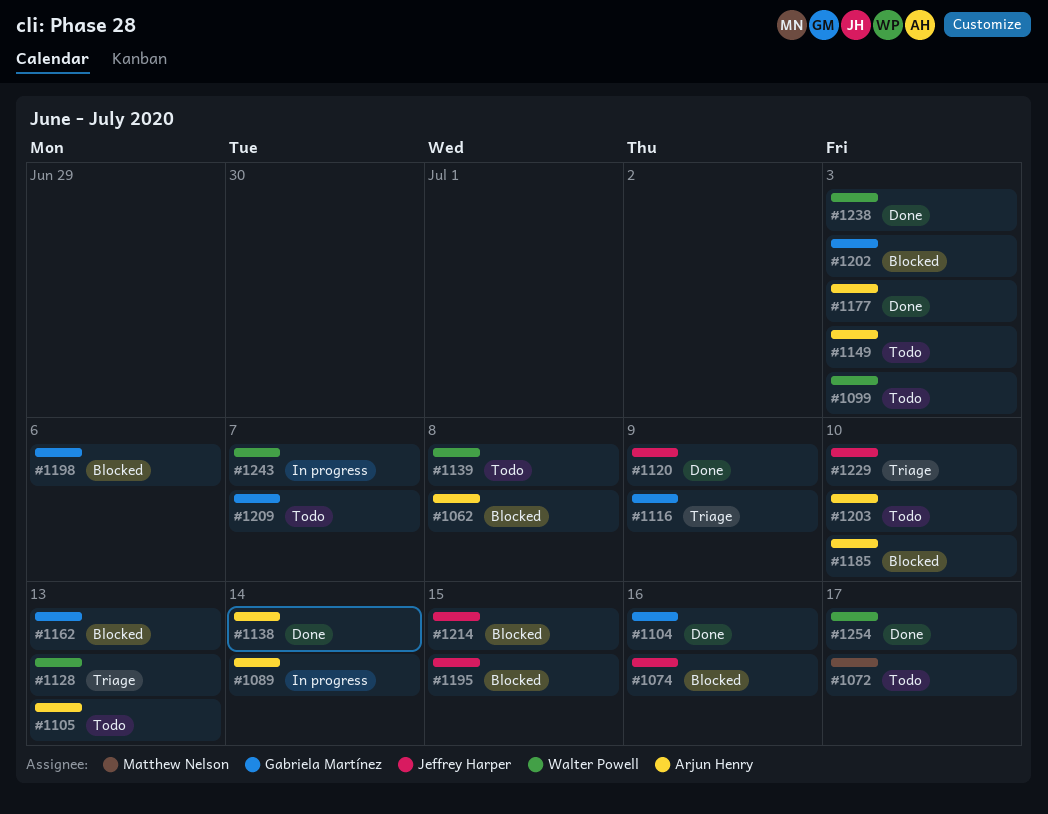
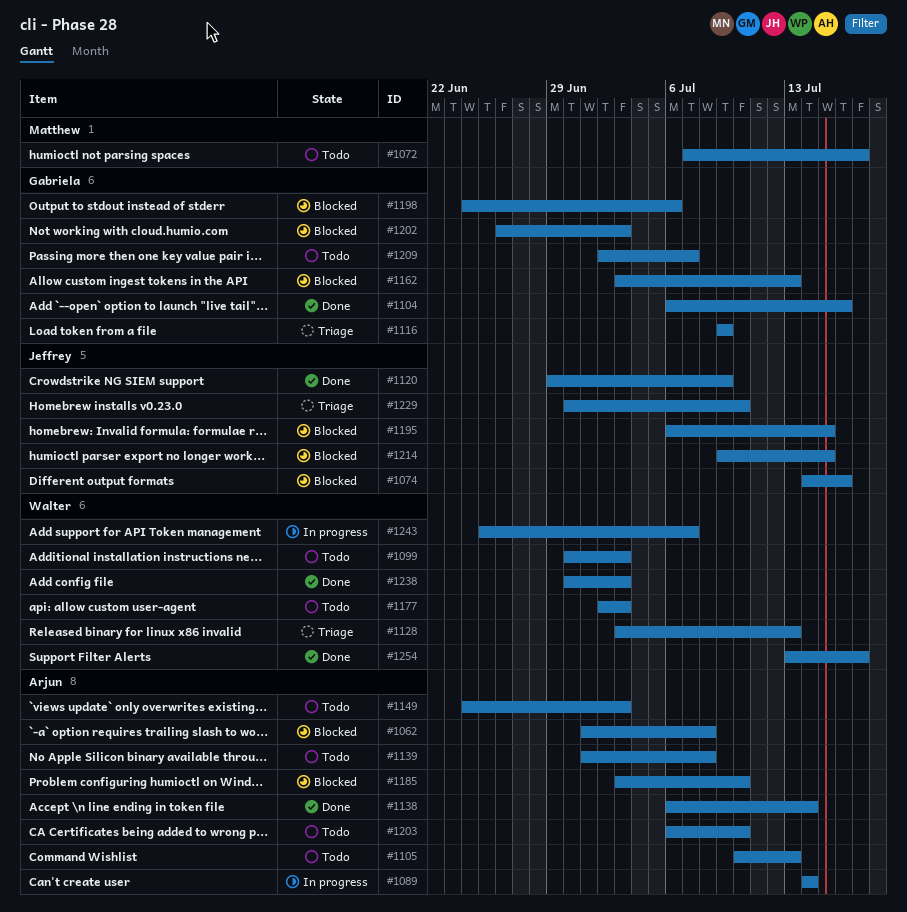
#1139, owner: Walter Powell -> Arjun Henry
#1177, status: Done -> Todo
#1177, owner: Arjun Henry -> Walter Powell

